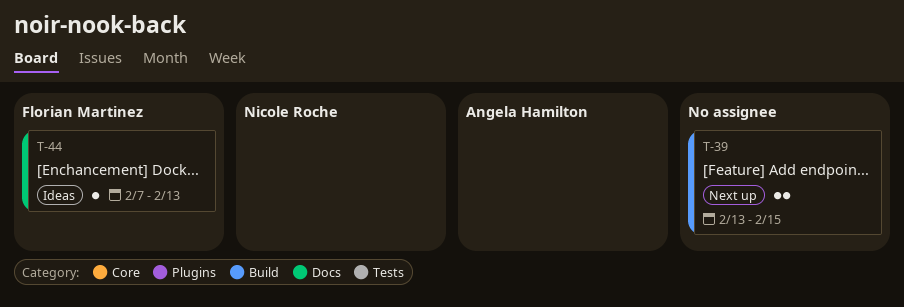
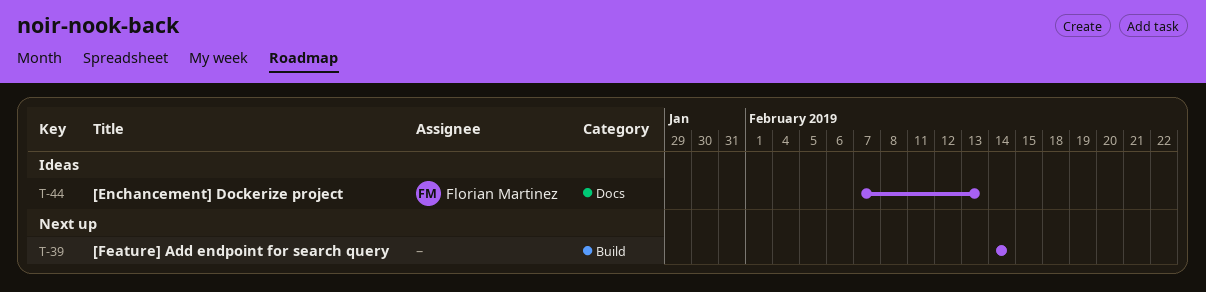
T-39, start: Feb 13 -> Feb 14
T-39, due: Feb 15 -> Feb 14

